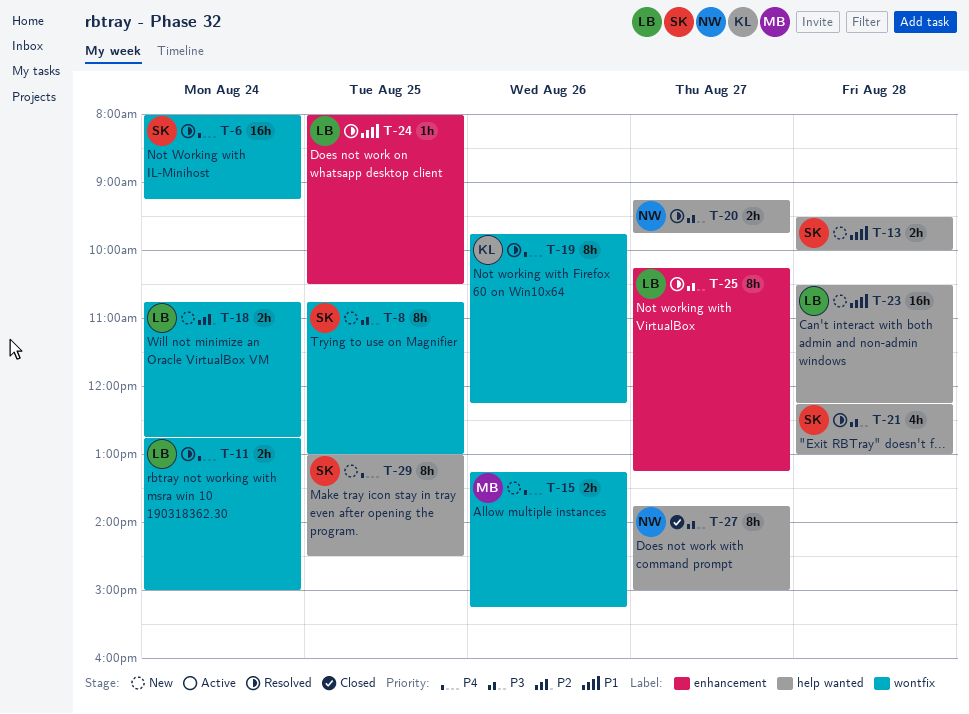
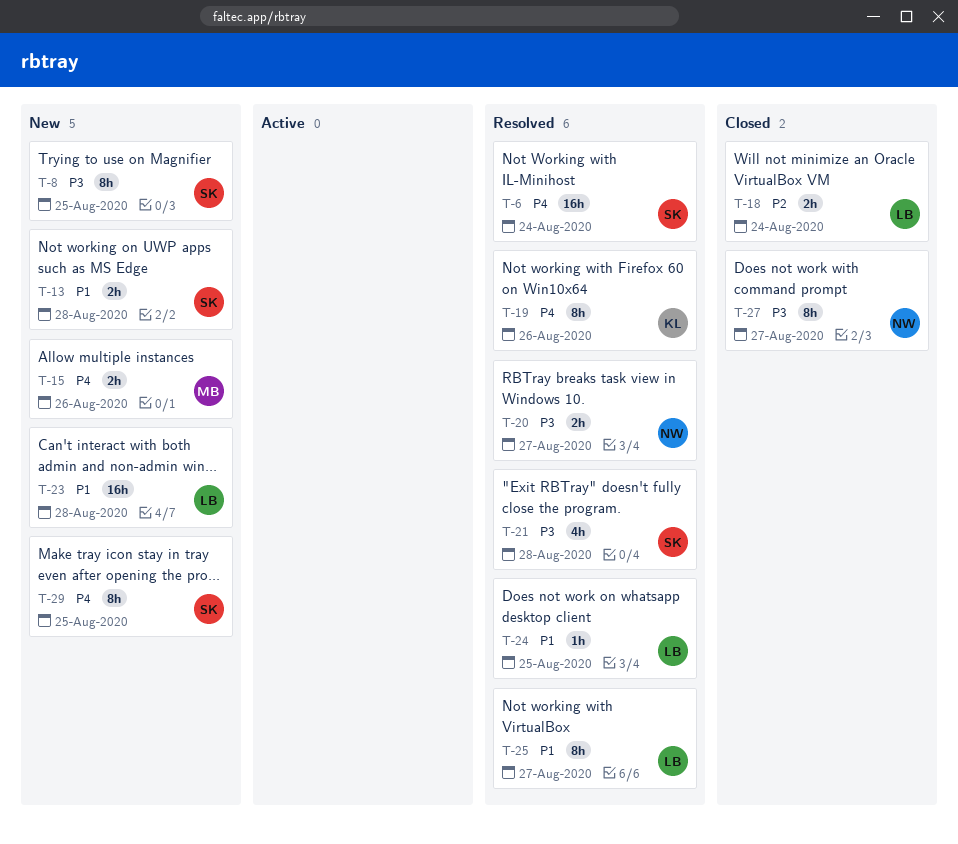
T-11: present -> none
T-18, status: New -> Closed
T-25, priority: P3 -> P1

